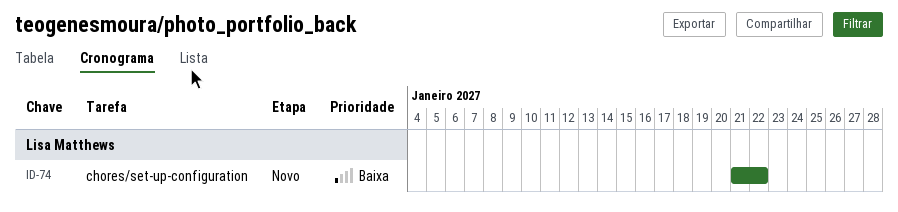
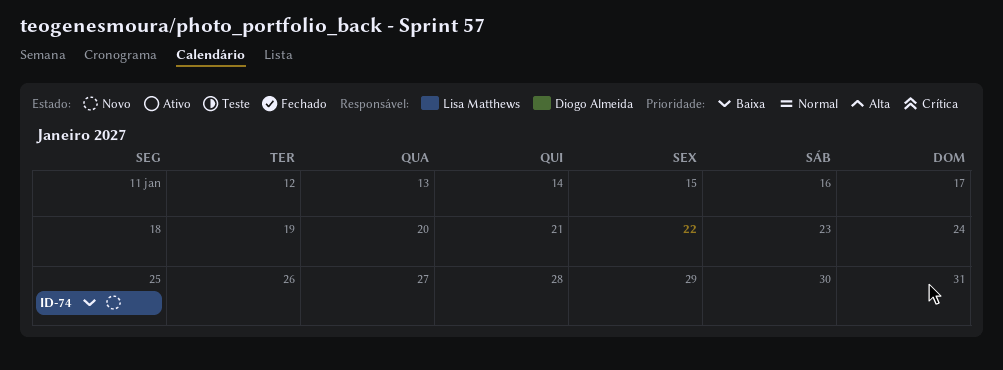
ID-74, due: Jan 22 -> Jan 25

